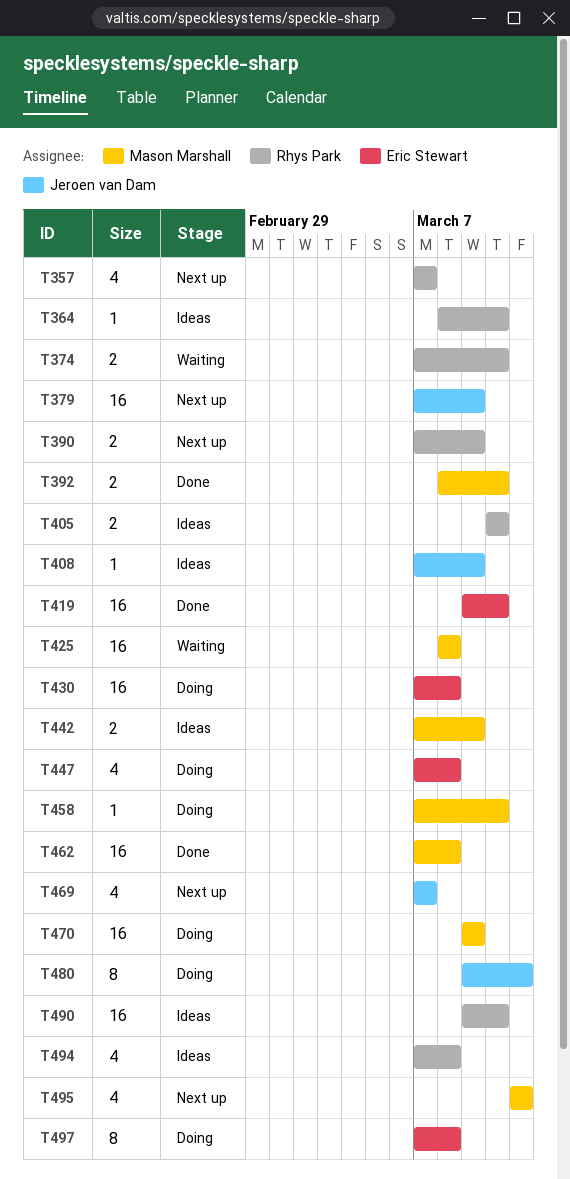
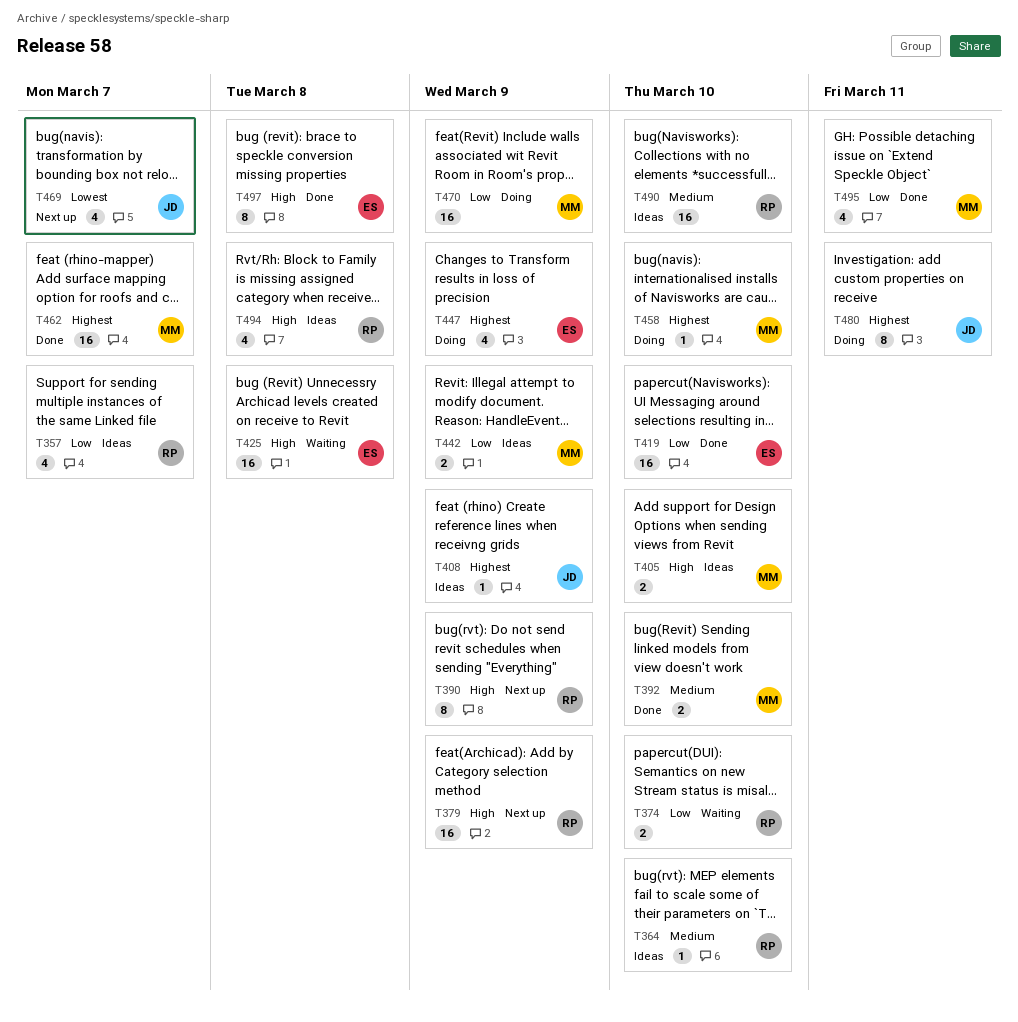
T357, status: Next up -> Ideas
T379, owner: Jeroen van Dam -> Rhys Park
T390, estimate: 2 -> 8
T405, owner: Rhys Park -> Mason Marshall
T425, owner: Mason Marshall -> Eric Stewart
T430: present -> none
T447, due: Mar 8 -> Mar 9
T462, due: Mar 8 -> Mar 7
T495, status: Next up -> Done
T497, status: Doing -> Done

